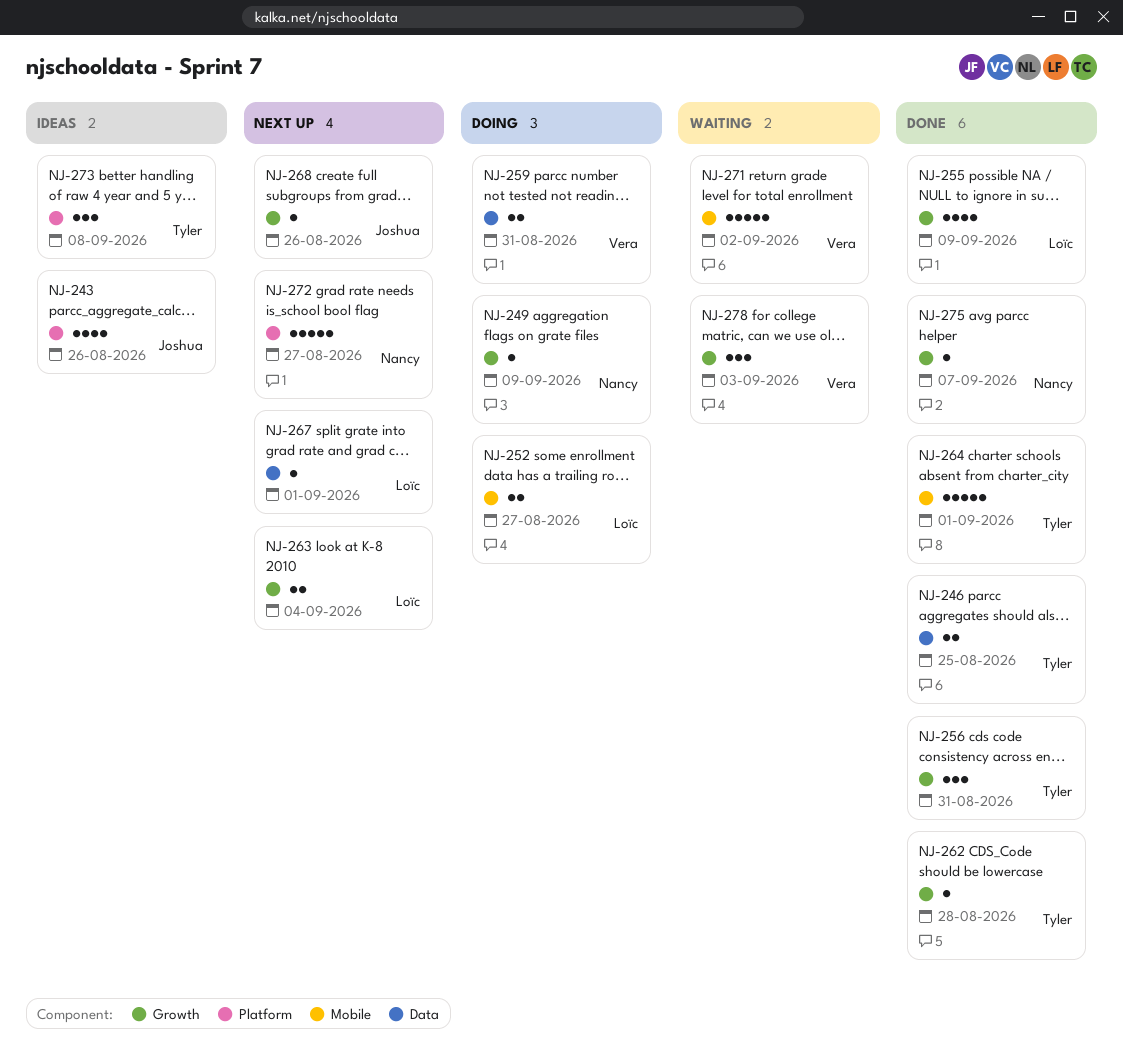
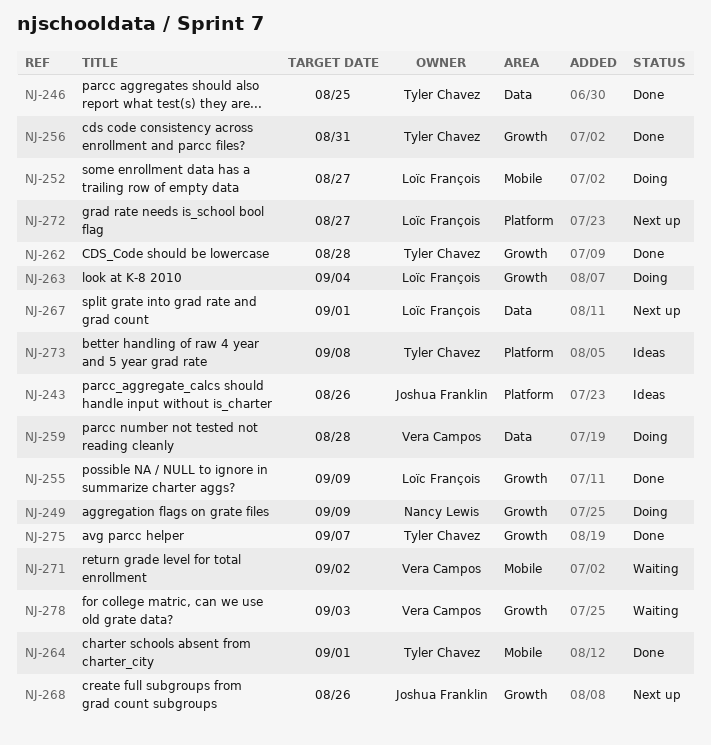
NJ-259, due: Aug 31 -> Aug 28
NJ-263, status: Next up -> Doing
NJ-272, owner: Nancy Lewis -> Loïc François
NJ-275, owner: Nancy Lewis -> Tyler Chavez

